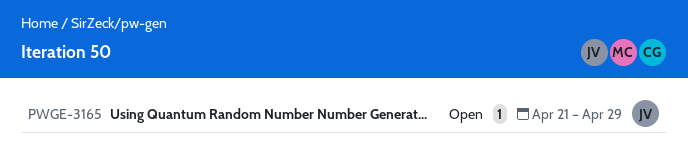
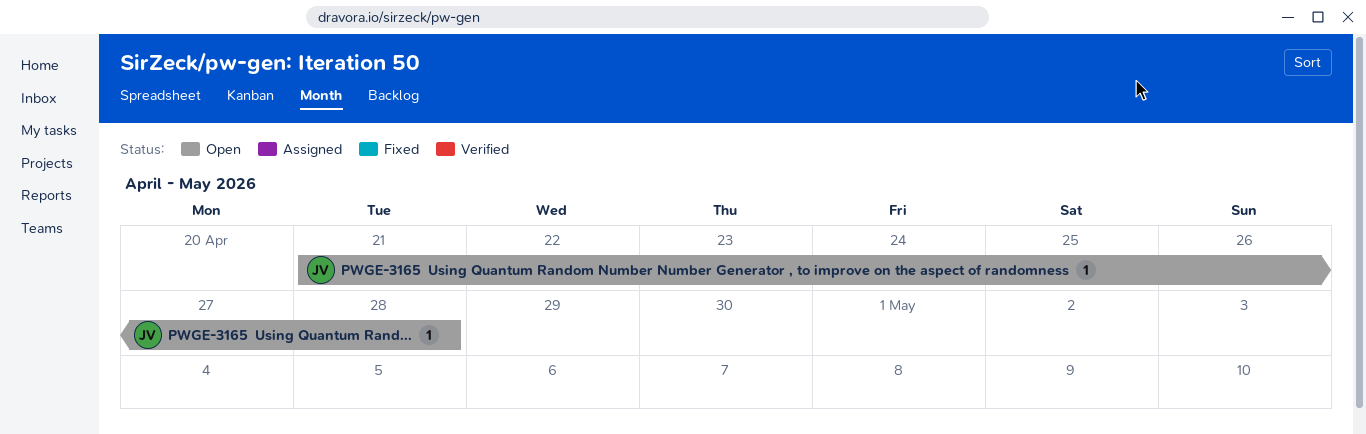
PWGE-3165, due: Apr 29 -> Apr 28

